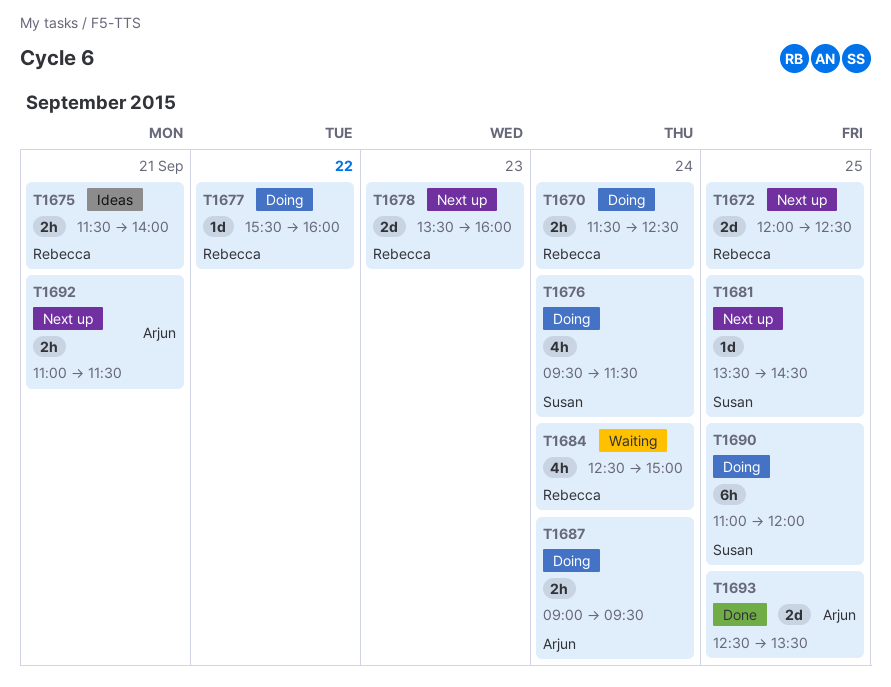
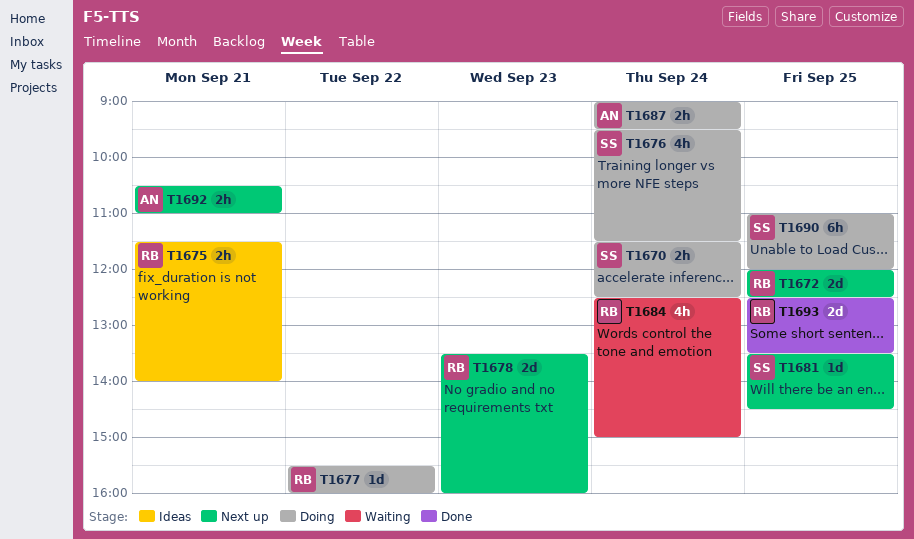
T1670, owner: Rebecca -> Susan
T1692, begins: 11:00 -> 10:30
T1692, ends: 11:30 -> 11:00
T1693, owner: Arjun -> Rebecca

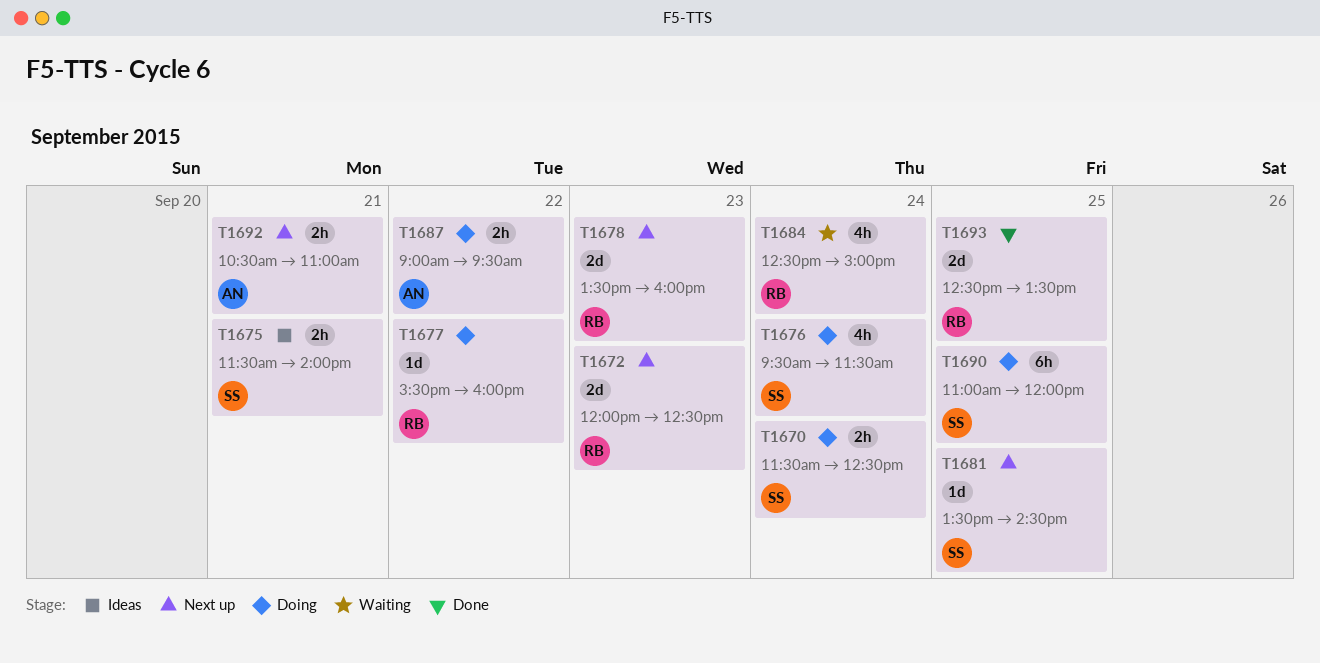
T1672, day: Sep 25 -> Sep 23
T1675, owner: RB -> SS
T1687, day: Sep 24 -> Sep 22

